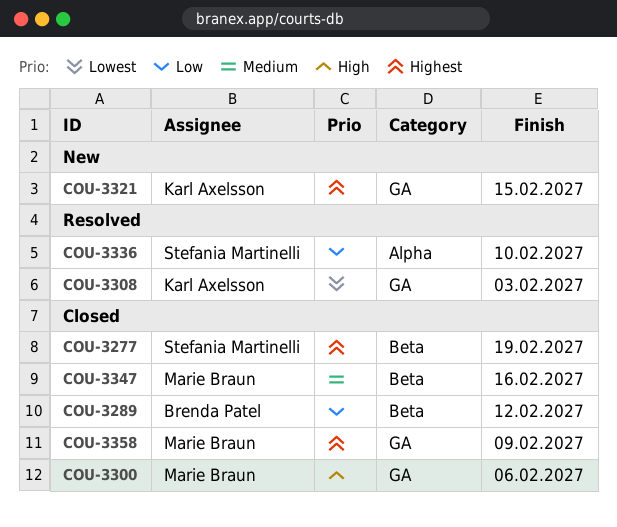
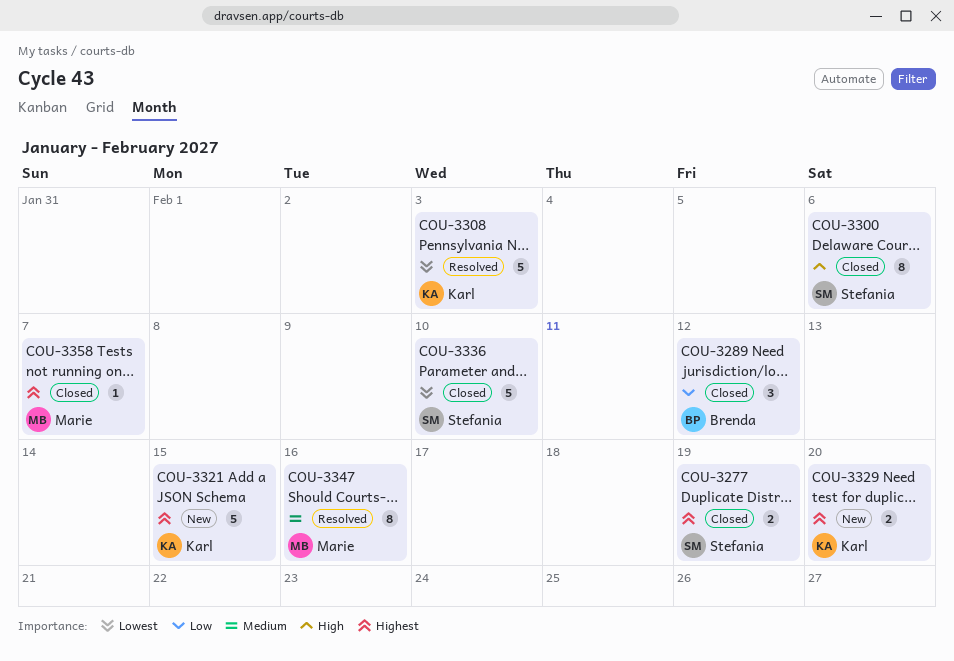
COU-3300, owner: Marie Braun -> Stefania Martinelli
COU-3329: none -> present
COU-3336, status: Resolved -> Closed
COU-3336, priority: Low -> Lowest
COU-3347, status: Closed -> Resolved
COU-3358, due: Feb 9 -> Feb 7

